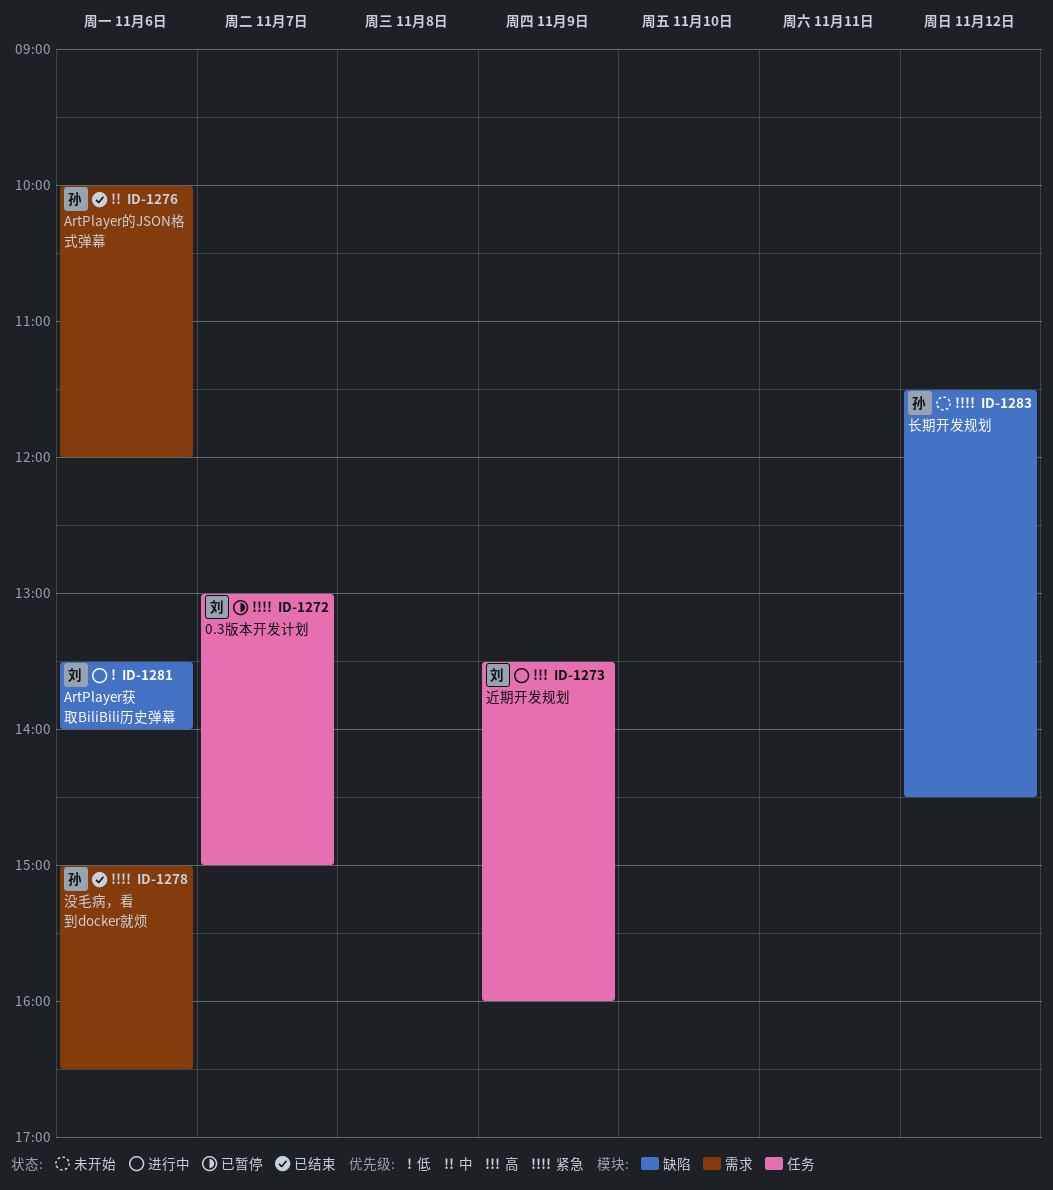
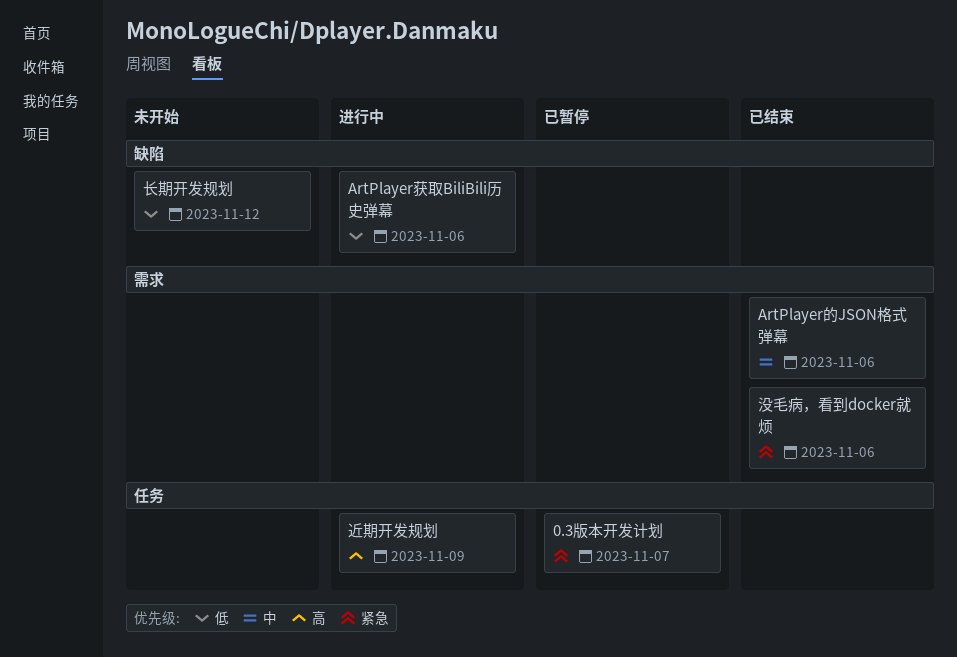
长期开发规划, priority: 紧急 -> 低

